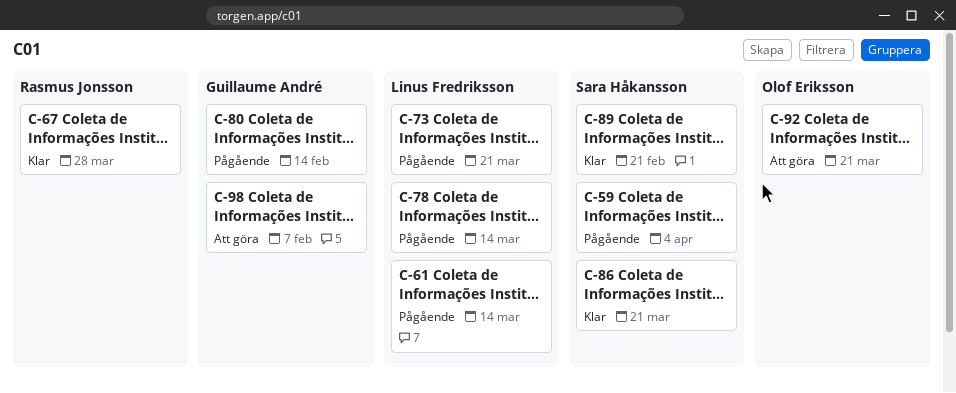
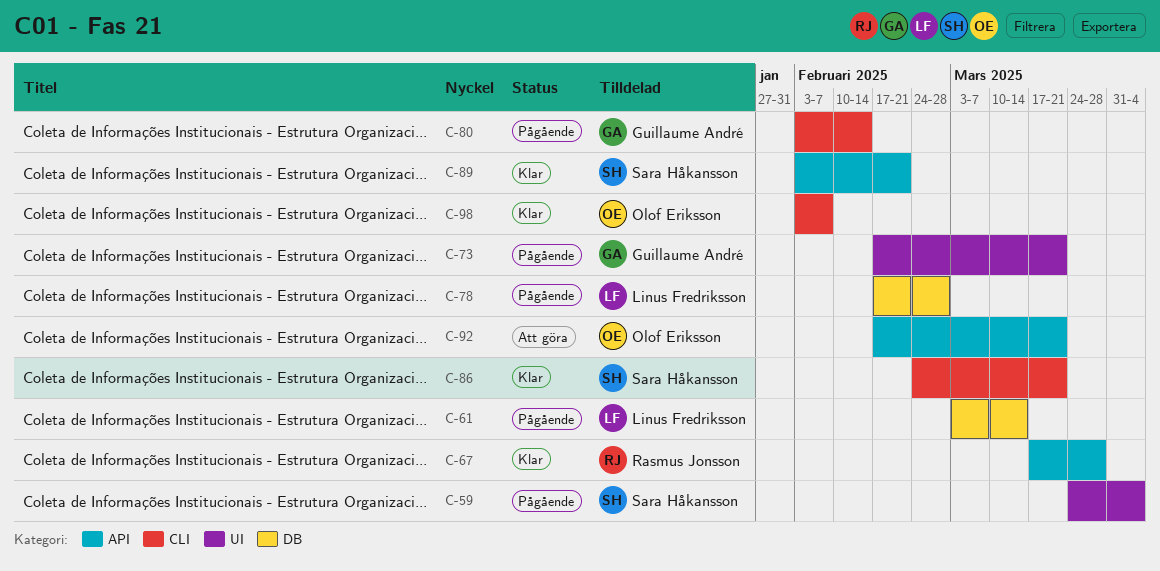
C-73, owner: Linus Fredriksson -> Guillaume André
C-78, due: Mar 14 -> Feb 28
C-98, status: Att göra -> Klar
C-98, owner: Guillaume André -> Olof Eriksson

